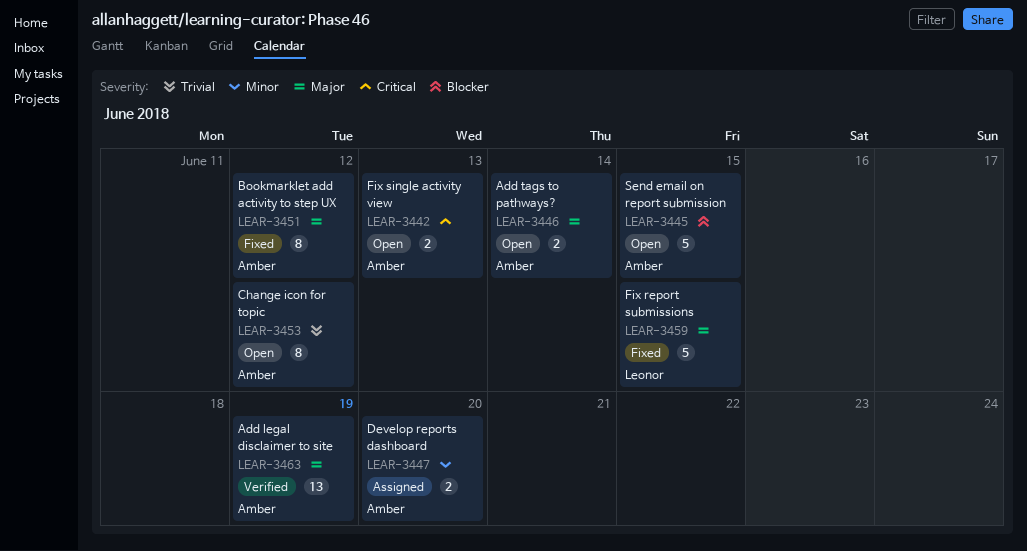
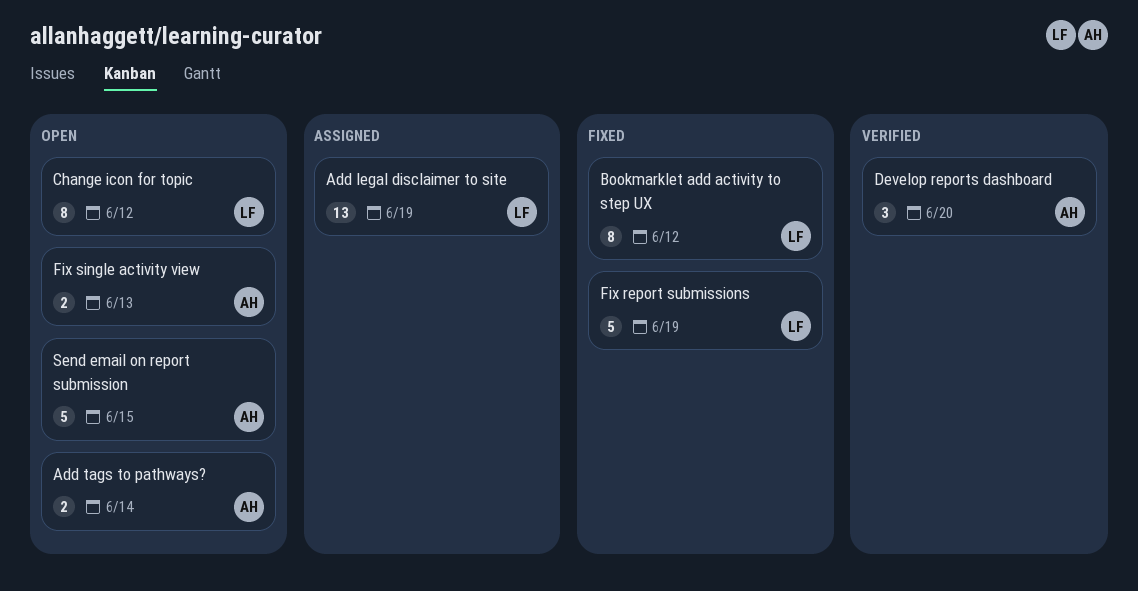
Add legal disclaimer to site, status: Verified -> Assigned
Add legal disclaimer to site, owner: Amber -> Leonor
Bookmarklet add activity to step UX, owner: Amber -> Leonor
Change icon for topic, owner: Amber -> Leonor
Develop reports dashboard, status: Assigned -> Verified
Develop reports dashboard, estimate: 2 -> 3
Fix report submissions, due: Jun 15 -> Jun 19

